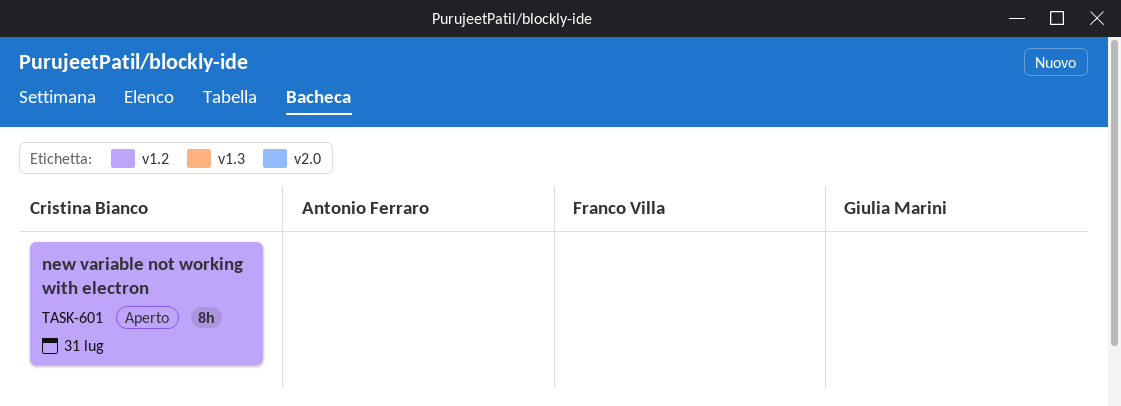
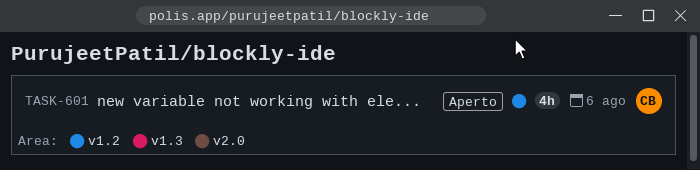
TASK-601, estimate: 8h -> 4h
TASK-601, due: Jul 31 -> Aug 6

